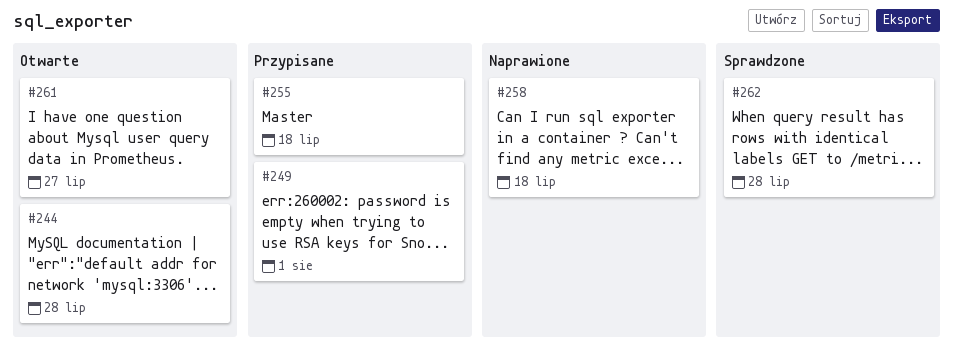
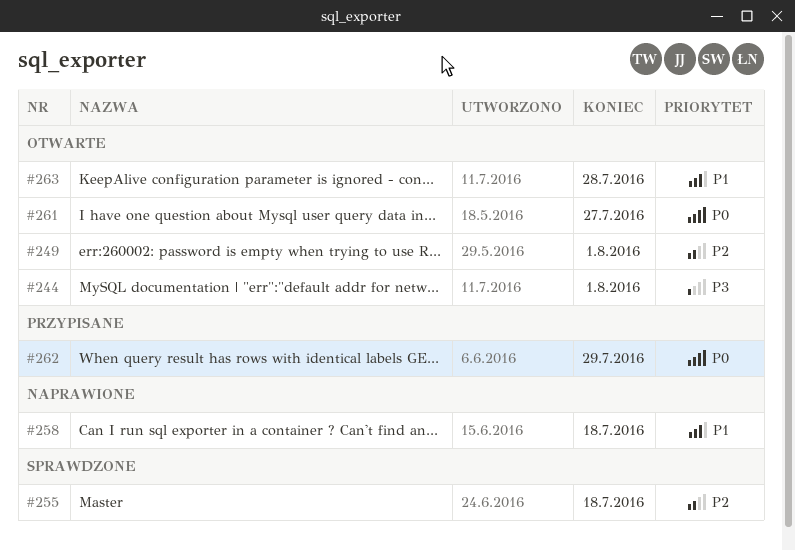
#244, due: Jul 28 -> Aug 1
#249, status: Przypisane -> Otwarte
#255, status: Przypisane -> Sprawdzone
#262, status: Sprawdzone -> Przypisane
#262, due: Jul 28 -> Jul 29
#263: none -> present

